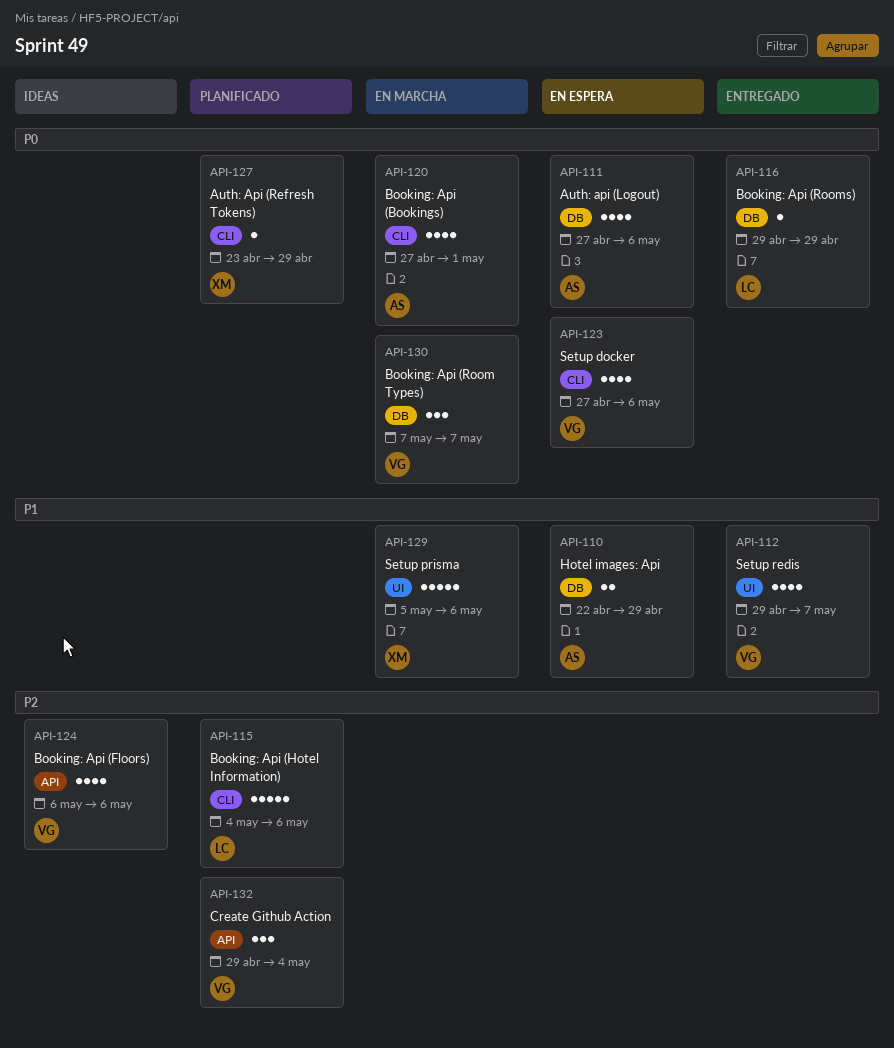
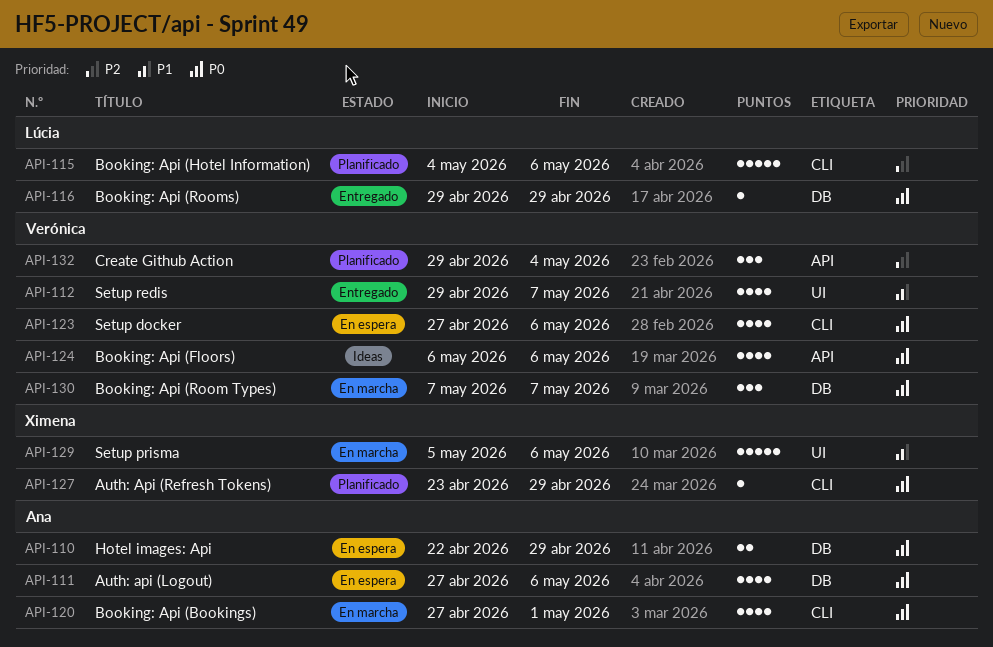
API-110, priority: P1 -> P0
API-124, priority: P2 -> P0

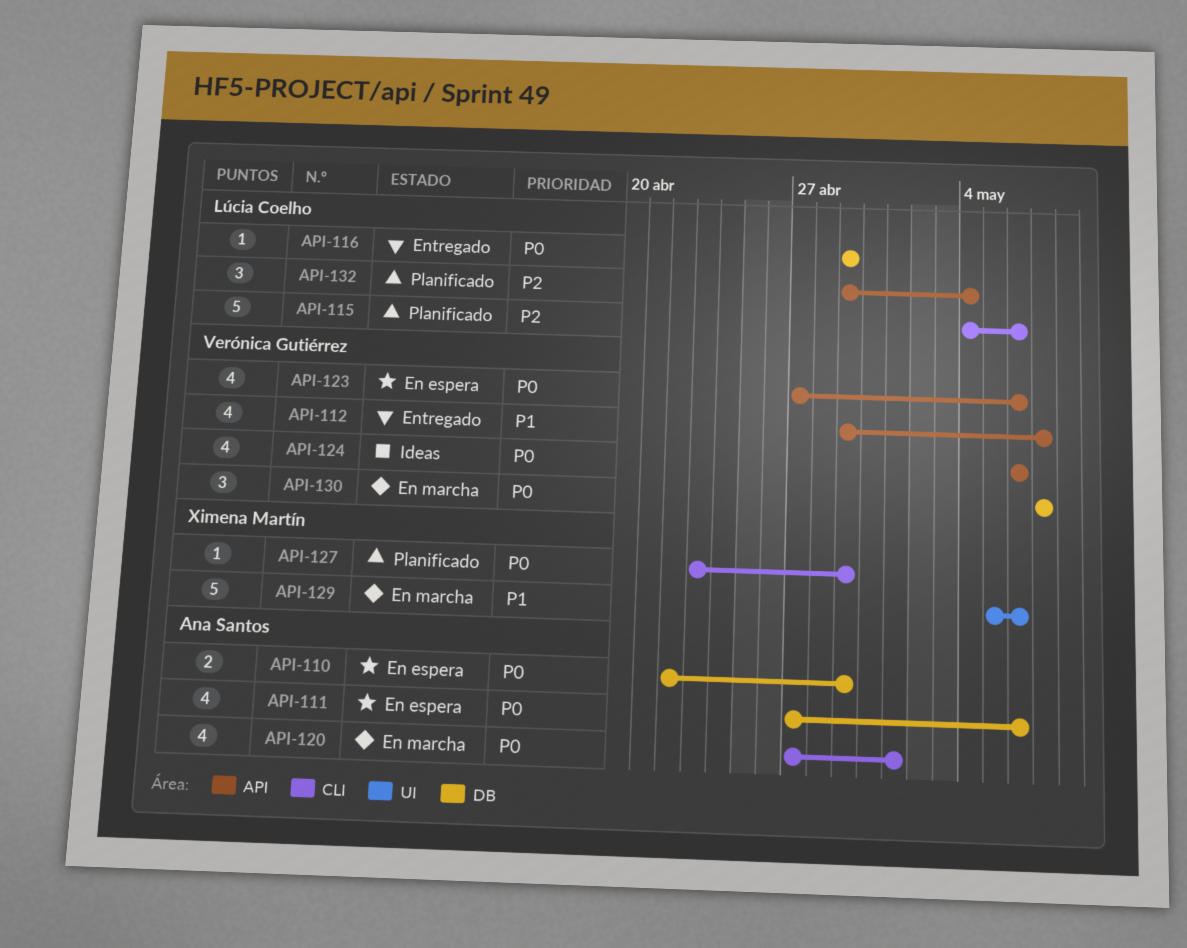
API-112, label: UI -> API
API-123, label: CLI -> API
API-132, owner: Verónica Gutiérrez -> Lúcia Coelho

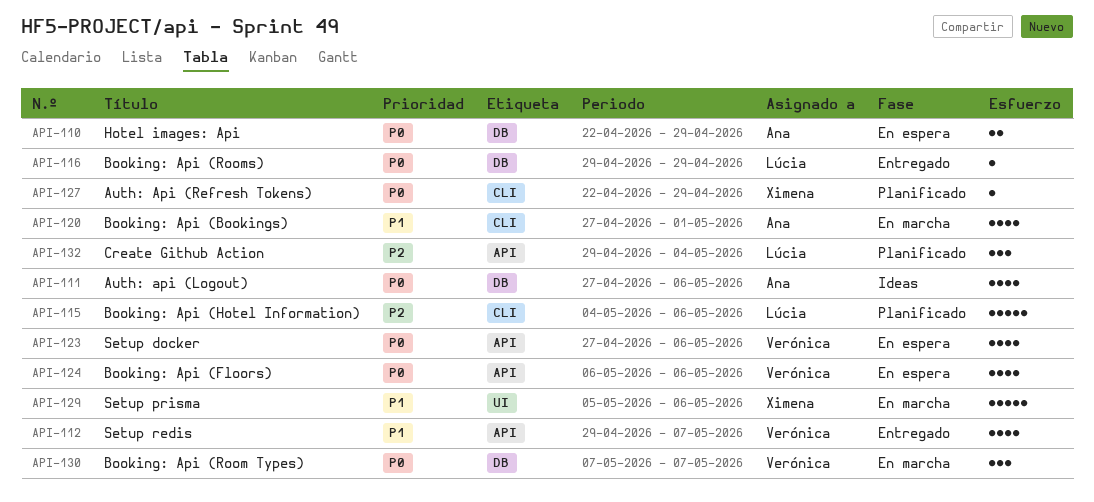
API-111, status: En espera -> Ideas
API-120, priority: P0 -> P1
API-124, status: Ideas -> En espera
API-127, start: Apr 23 -> Apr 22

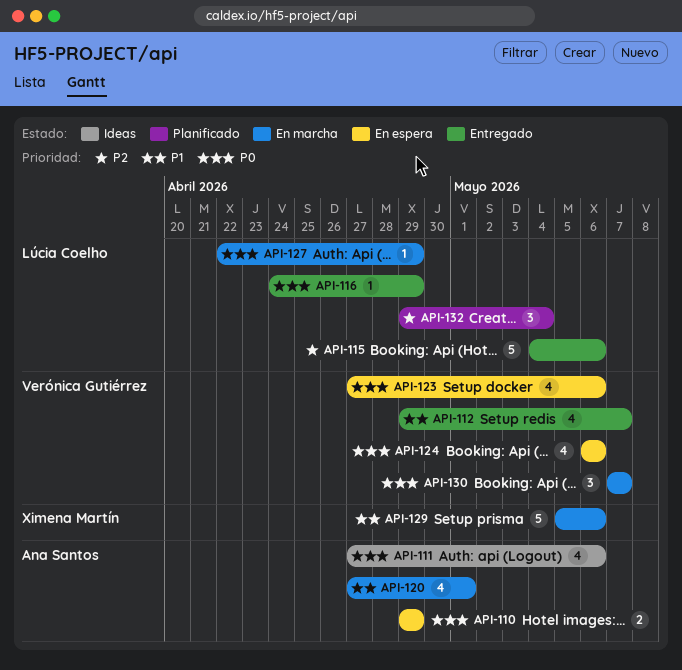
API-110, start: Apr 22 -> Apr 29
API-115, status: Planificado -> Entregado
API-116, start: Apr 29 -> Apr 24
API-127, status: Planificado -> En marcha
API-127, owner: Ximena Martín -> Lúcia Coelho

